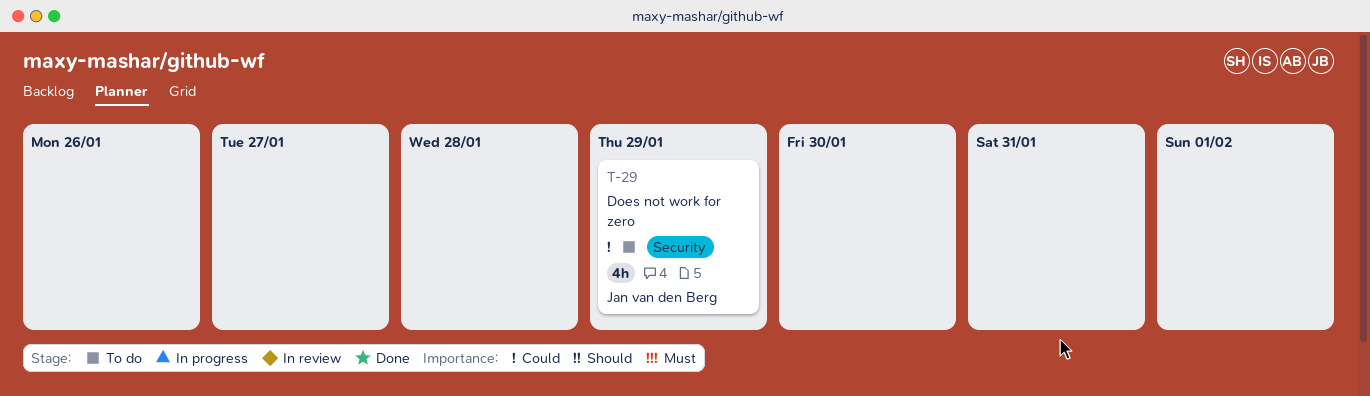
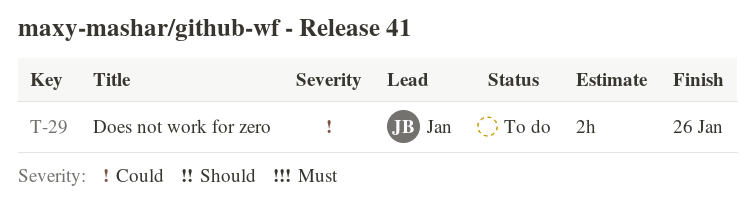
T-29, estimate: 4h -> 2h
T-29, due: Jan 29 -> Jan 26

